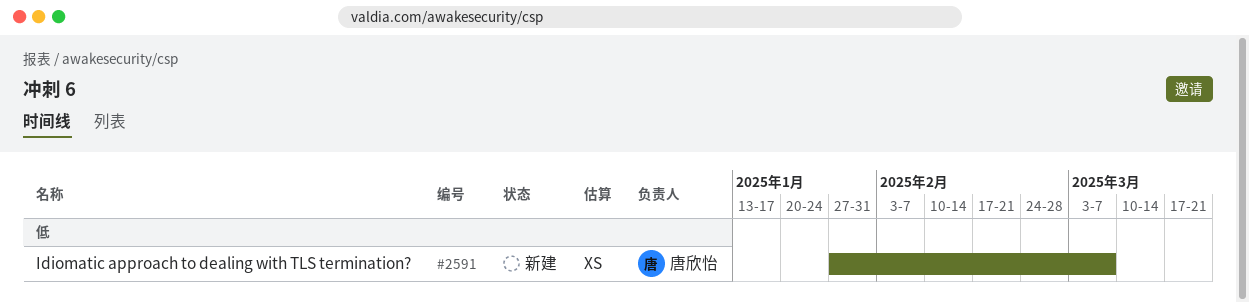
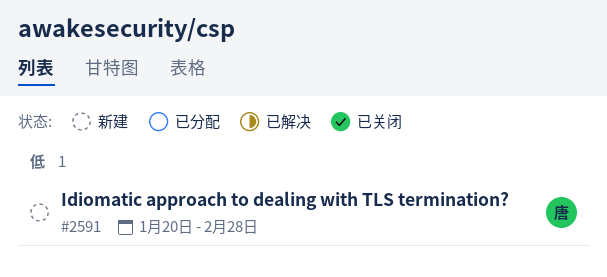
#2591, start: Jan 27 -> Jan 20
#2591, due: Mar 7 -> Feb 28

